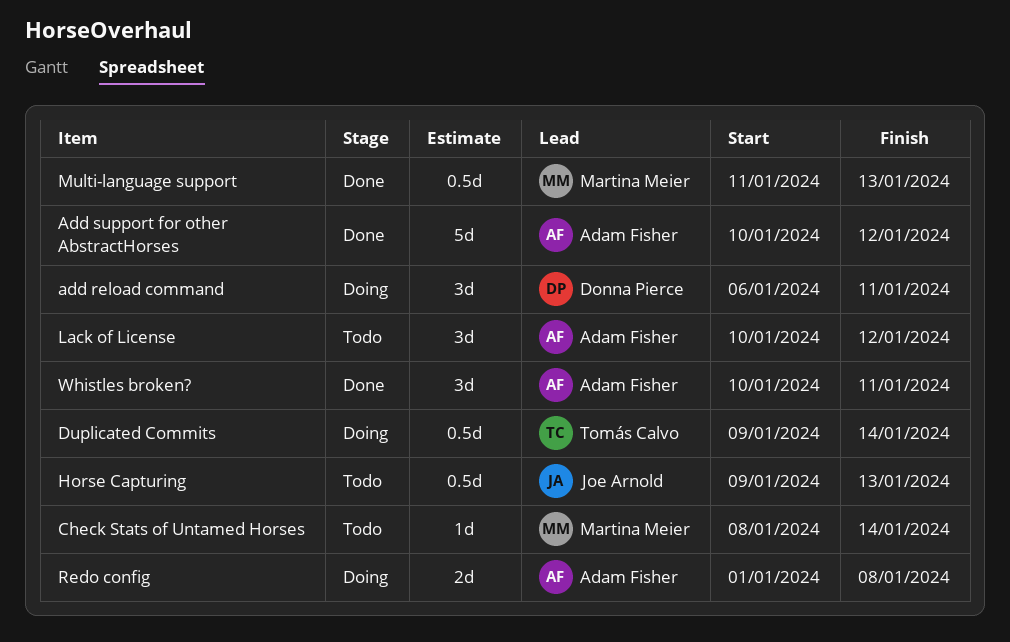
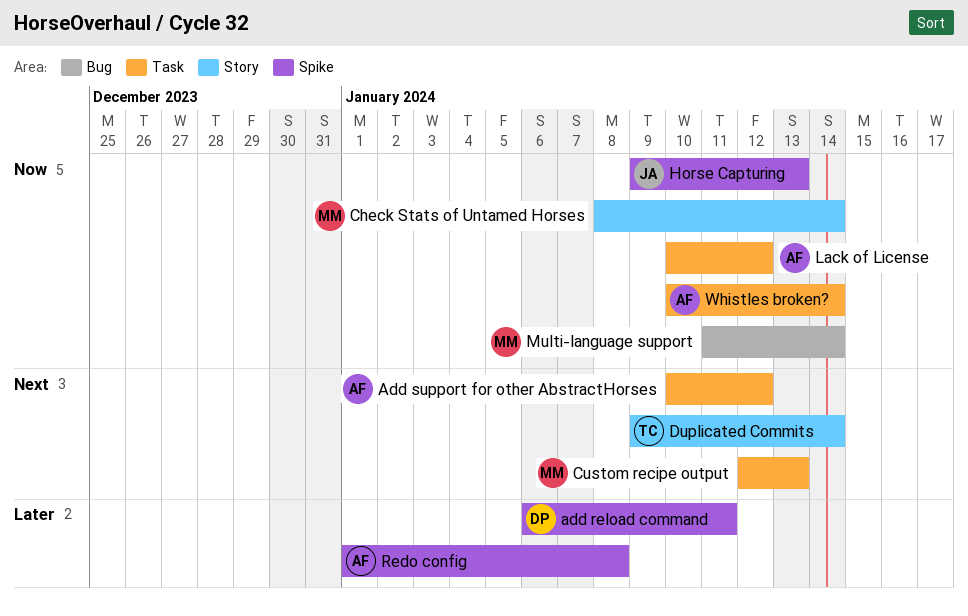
Custom recipe output: none -> present
Multi-language support, due: Jan 13 -> Jan 14
Whistles broken?, due: Jan 11 -> Jan 14

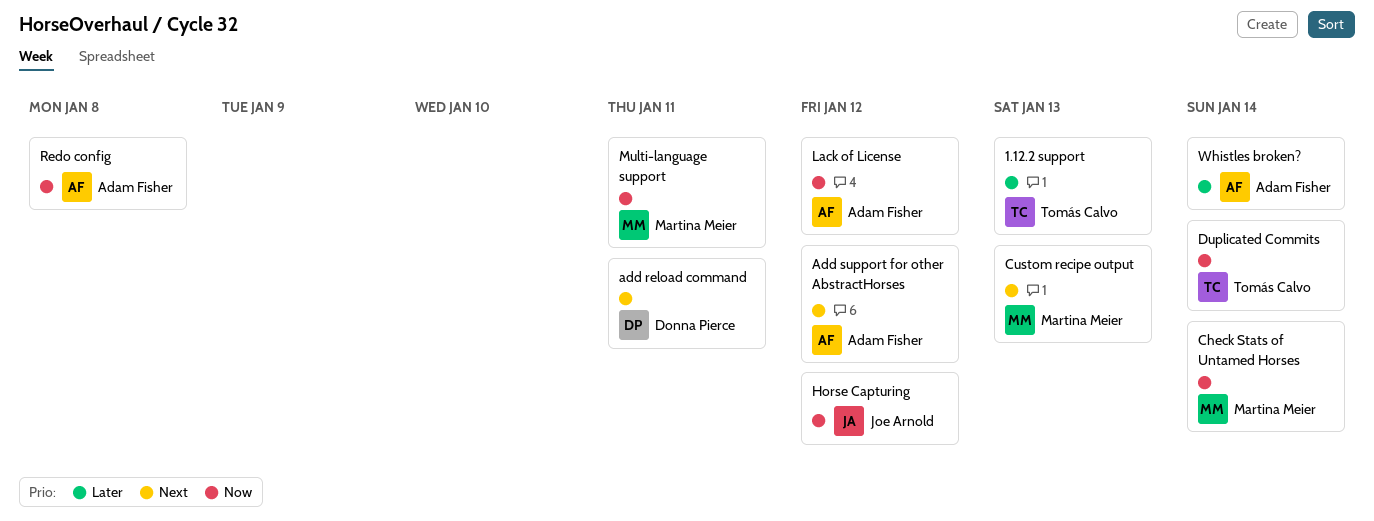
1.12.2 support: none -> present
add reload command, priority: Later -> Next
Duplicated Commits, priority: Next -> Now
Horse Capturing, due: Jan 13 -> Jan 12
Multi-language support, due: Jan 14 -> Jan 11
Redo config, priority: Later -> Now
Whistles broken?, priority: Now -> Later

